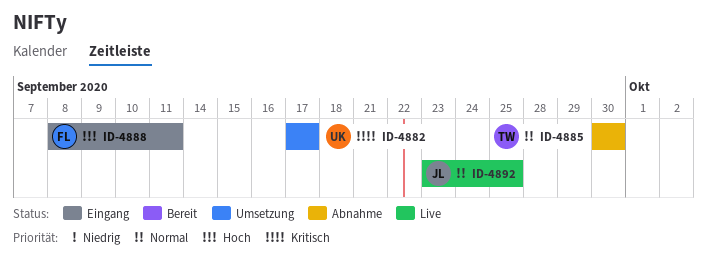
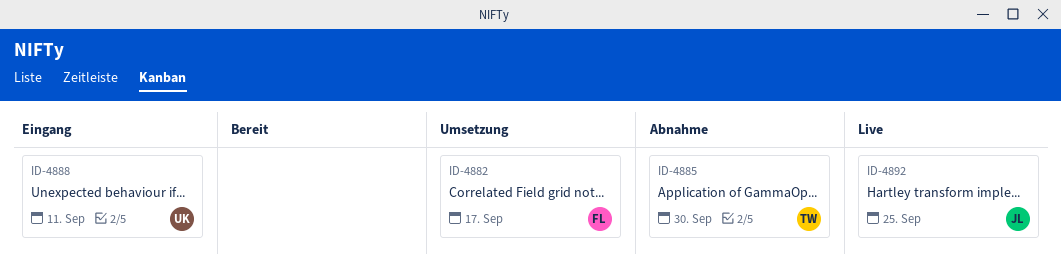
ID-4882, owner: UK -> FL
ID-4888, owner: FL -> UK

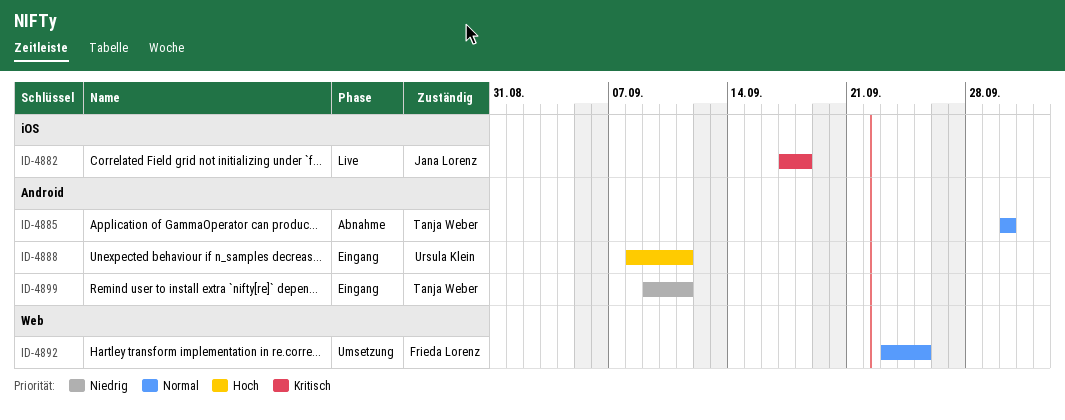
ID-4882, status: Umsetzung -> Live
ID-4882, owner: Frieda Lorenz -> Jana Lorenz
ID-4882, due: Sep 17 -> Sep 18
ID-4892, status: Live -> Umsetzung
ID-4892, owner: Jana Lorenz -> Frieda Lorenz
ID-4899: none -> present

